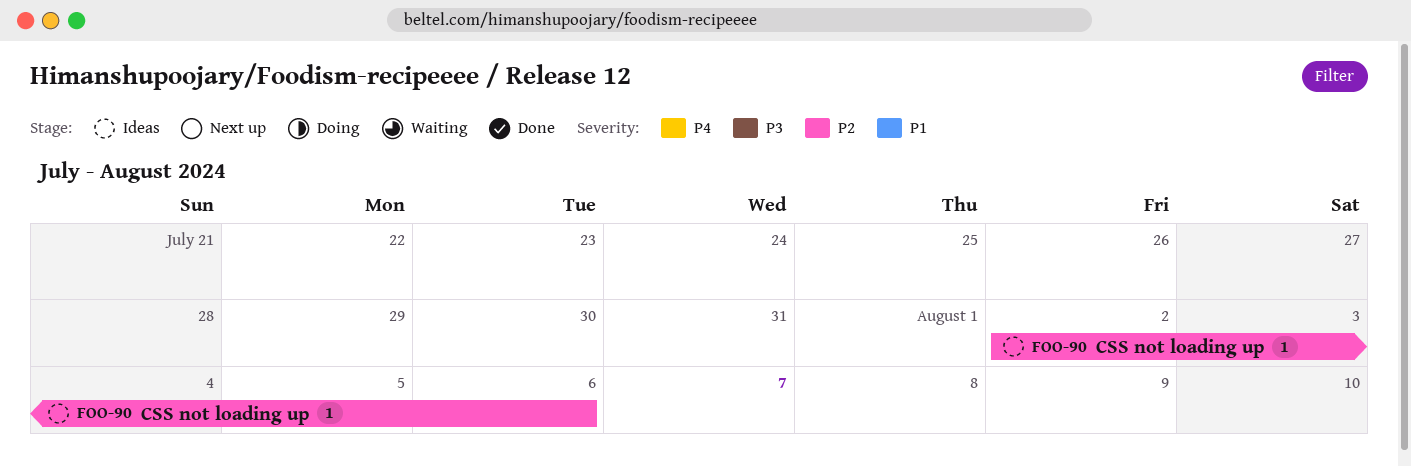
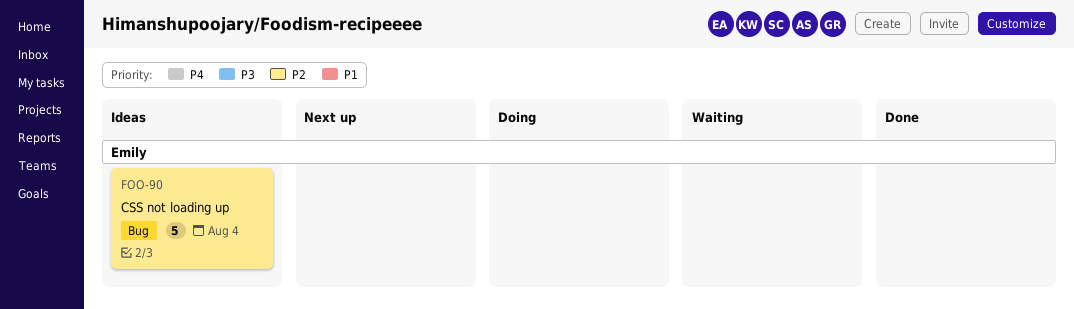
FOO-90, estimate: 1 -> 5
FOO-90, due: Aug 6 -> Aug 4

